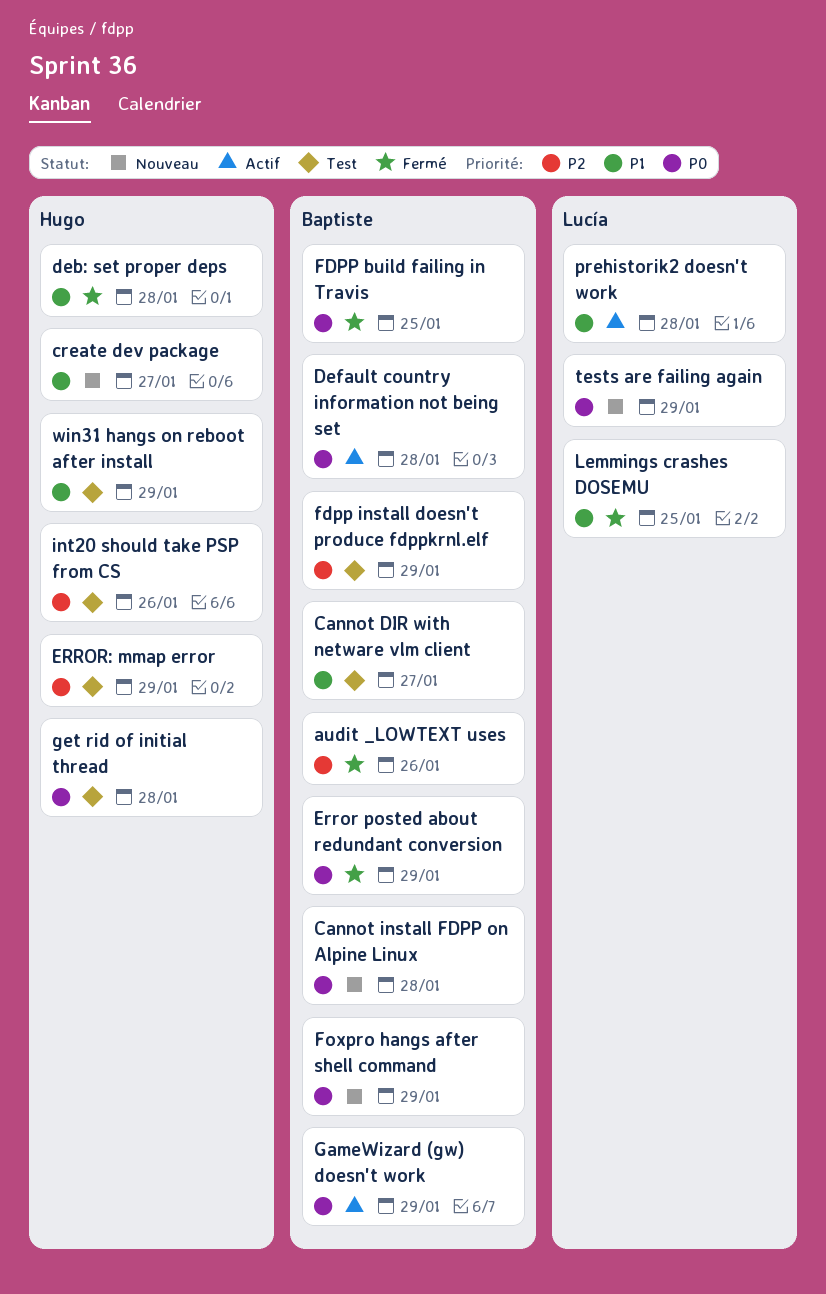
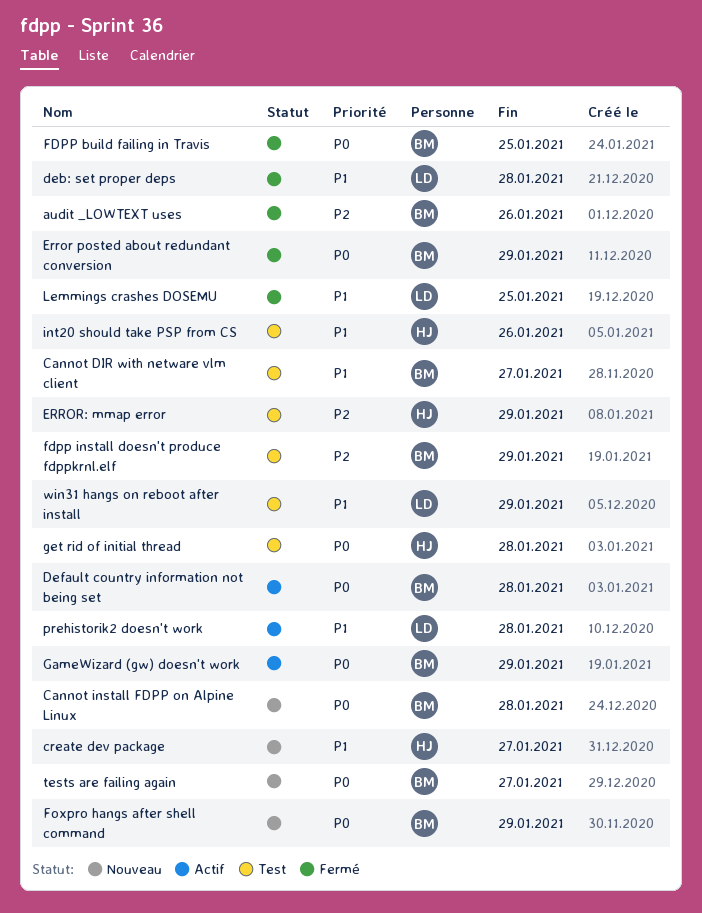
deb: set proper deps, owner: Hugo -> Lucía
int20 should take PSP from CS, priority: P2 -> P1
tests are failing again, owner: Lucía -> Baptiste
tests are failing again, due: Jan 29 -> Jan 27
win31 hangs on reboot after install, owner: Hugo -> Lucía

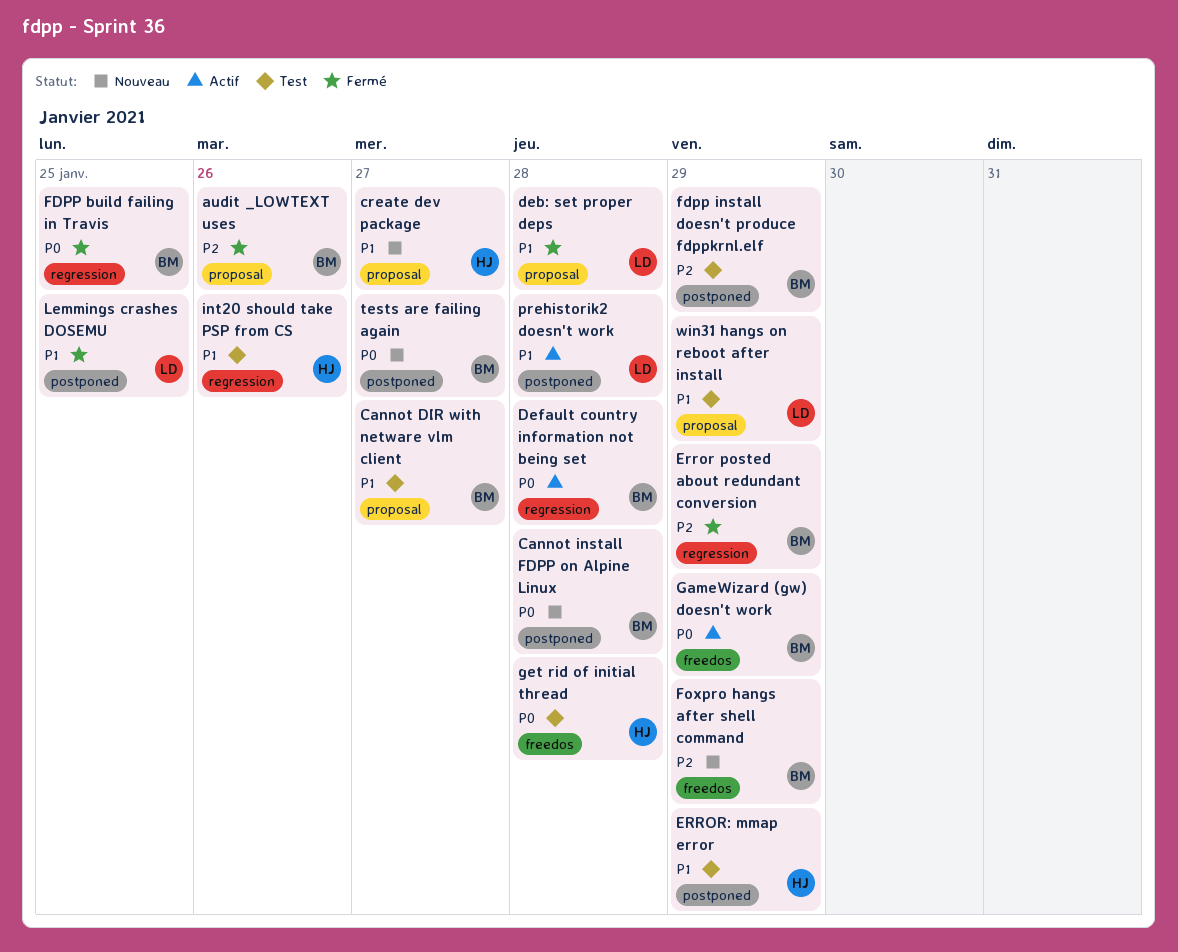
Error posted about redundant conversion, priority: P0 -> P2
ERROR: mmap error, priority: P2 -> P1
Foxpro hangs after shell command, priority: P0 -> P2

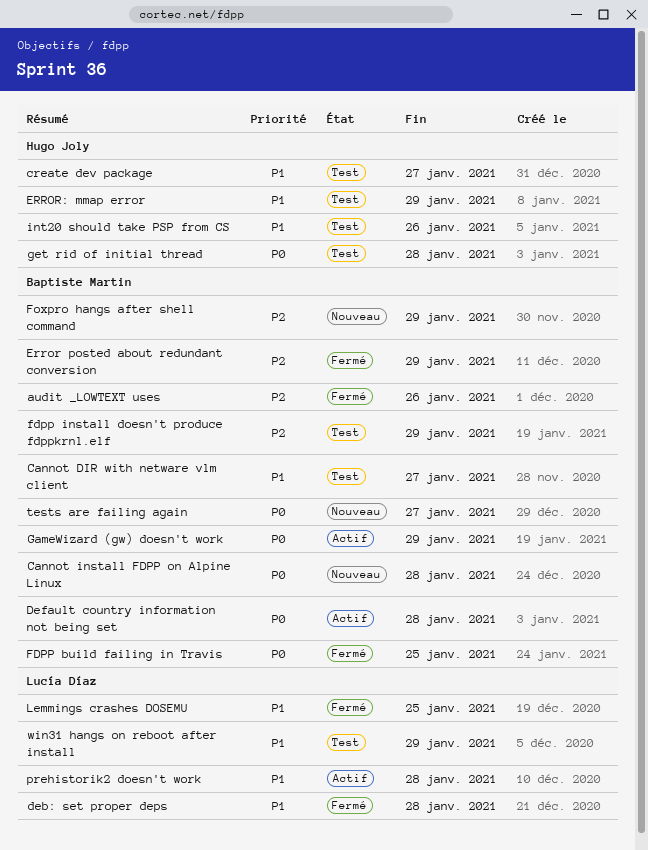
create dev package, status: Nouveau -> Test

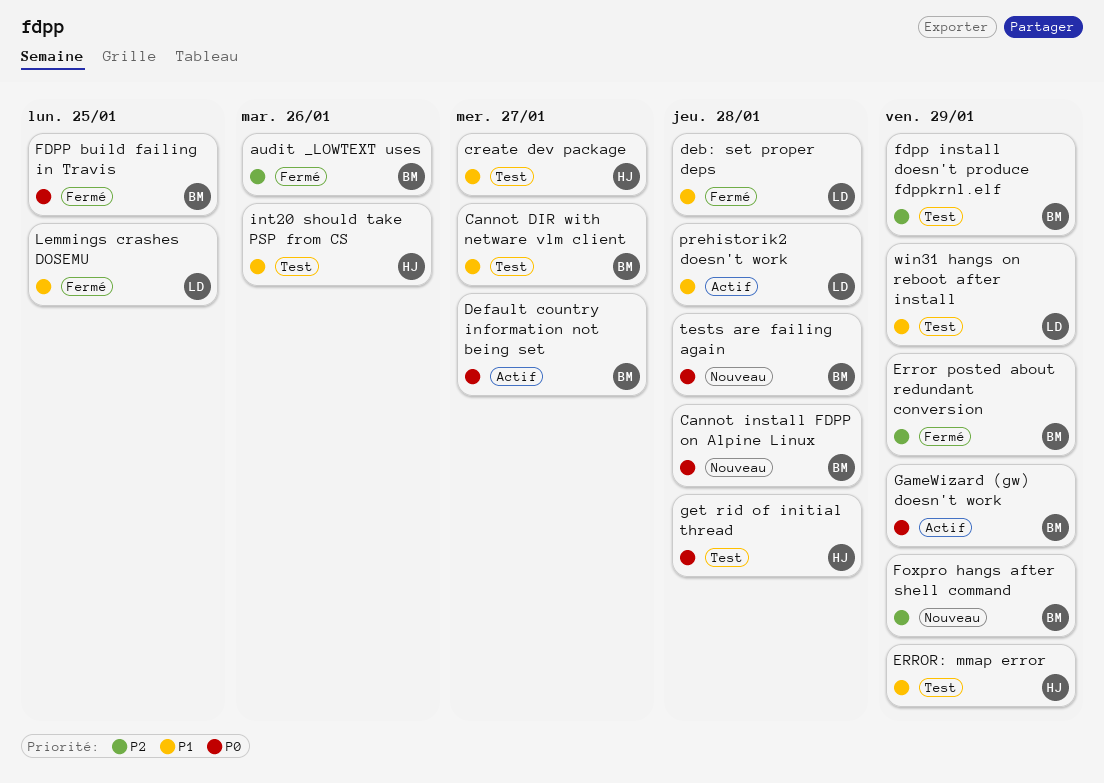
Default country information not being set, due: Jan 28 -> Jan 27
tests are failing again, due: Jan 27 -> Jan 28

